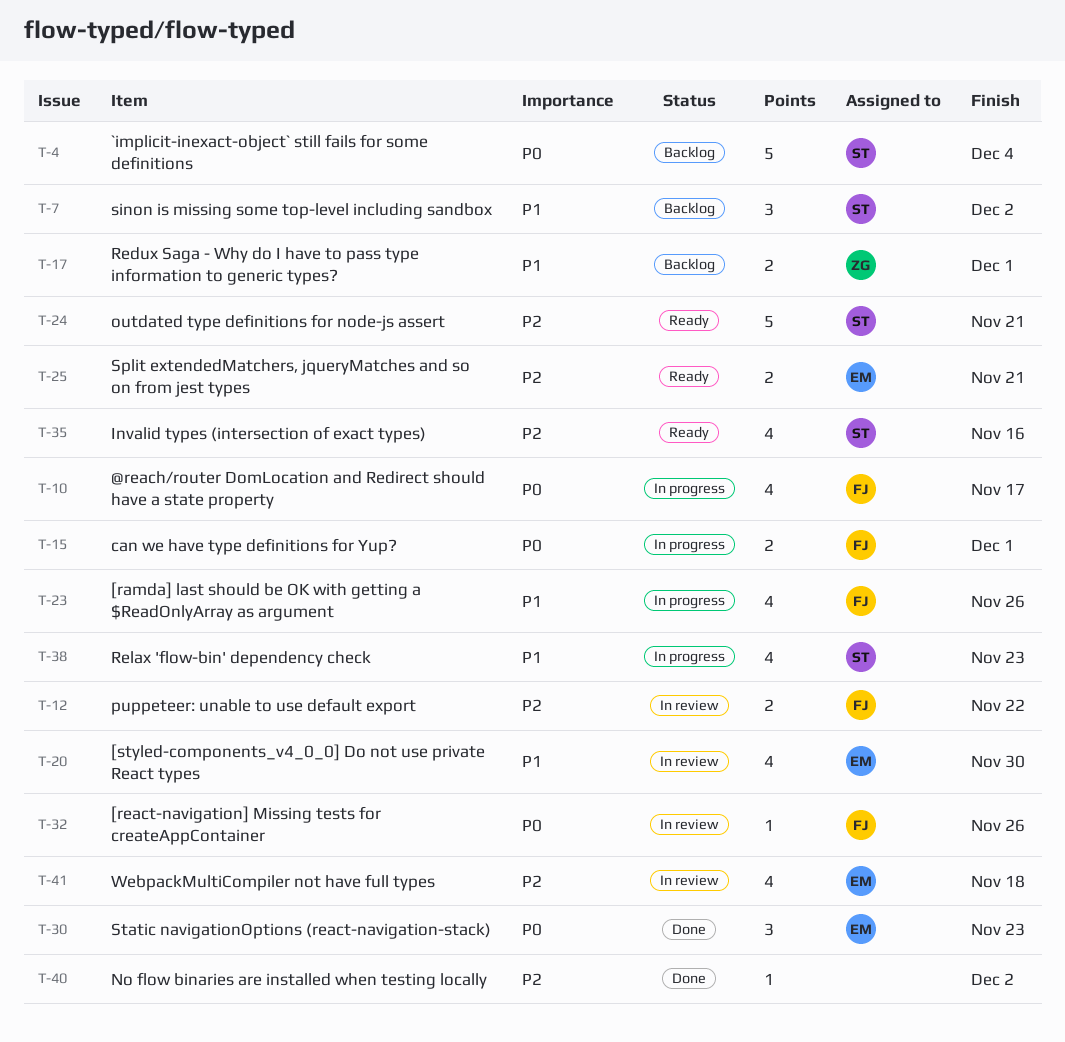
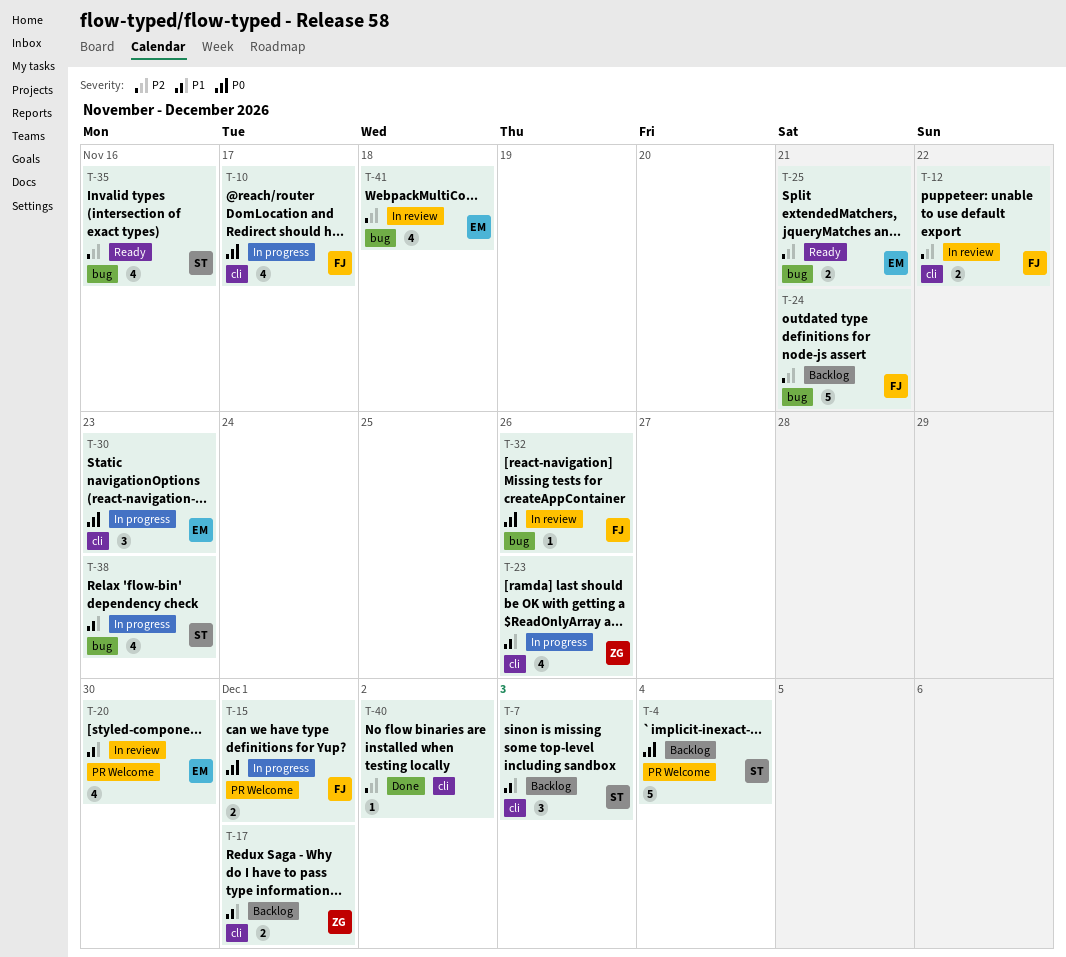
T-7, due: Dec 2 -> Dec 3
T-23, owner: FJ -> ZG
T-24, status: Ready -> Backlog
T-24, owner: ST -> FJ
T-30, status: Done -> In progress

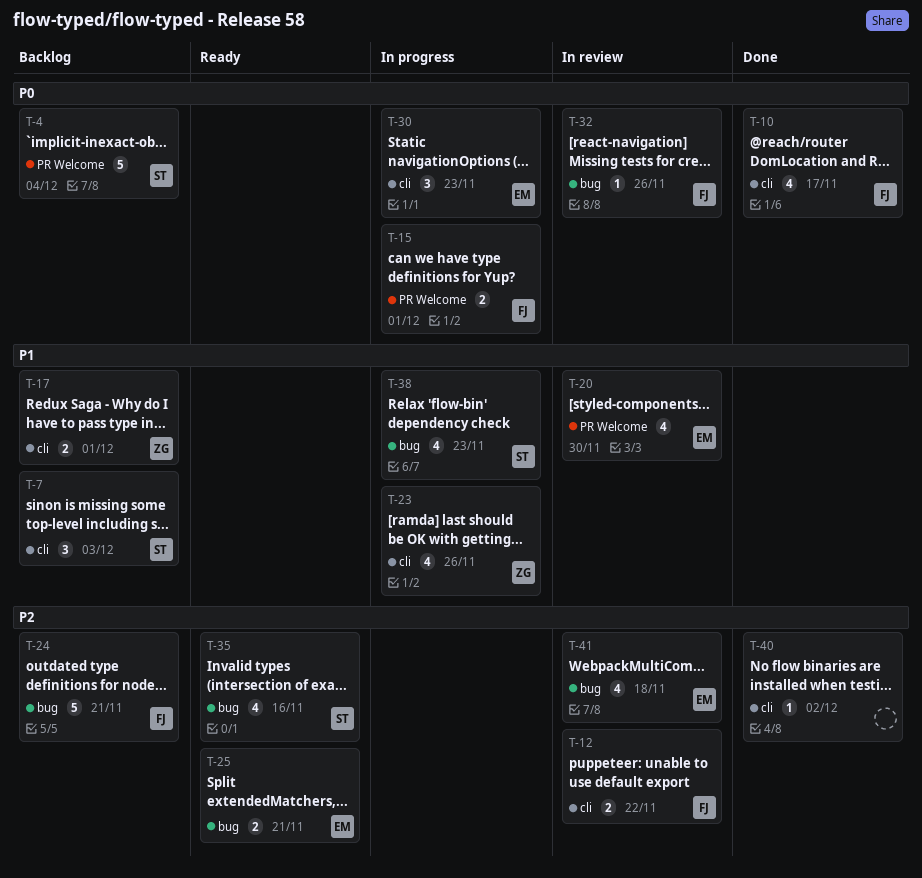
T-10, status: In progress -> Done

